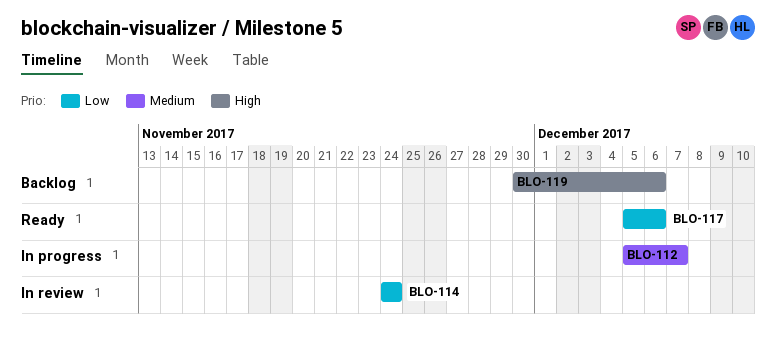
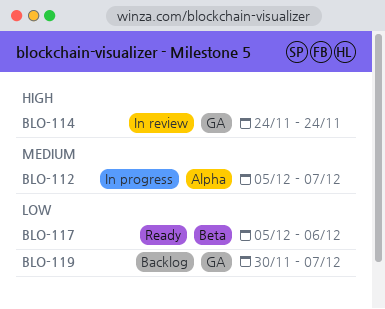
BLO-114, priority: Low -> High
BLO-119, priority: High -> Low
BLO-119, due: Dec 6 -> Dec 7

